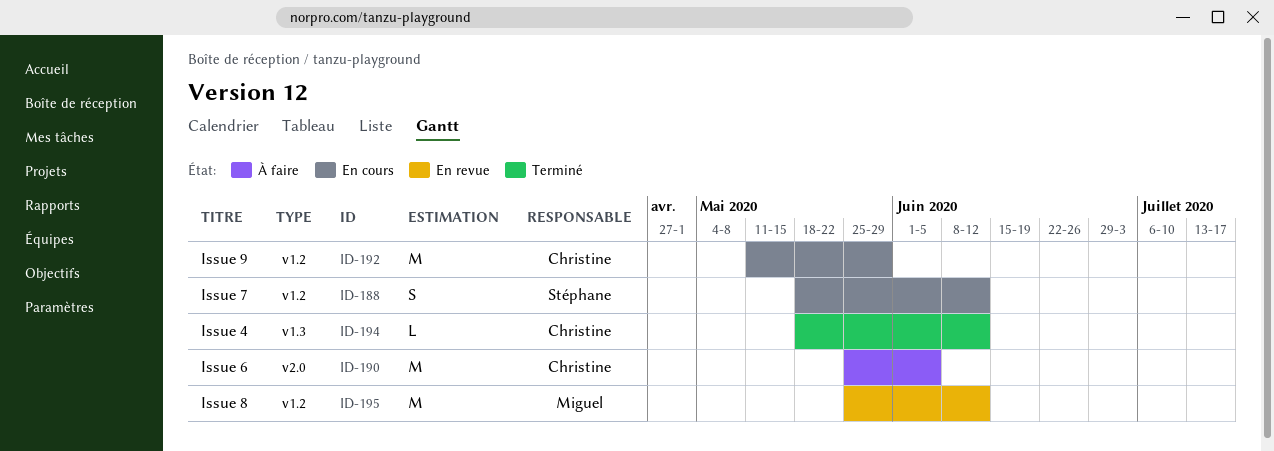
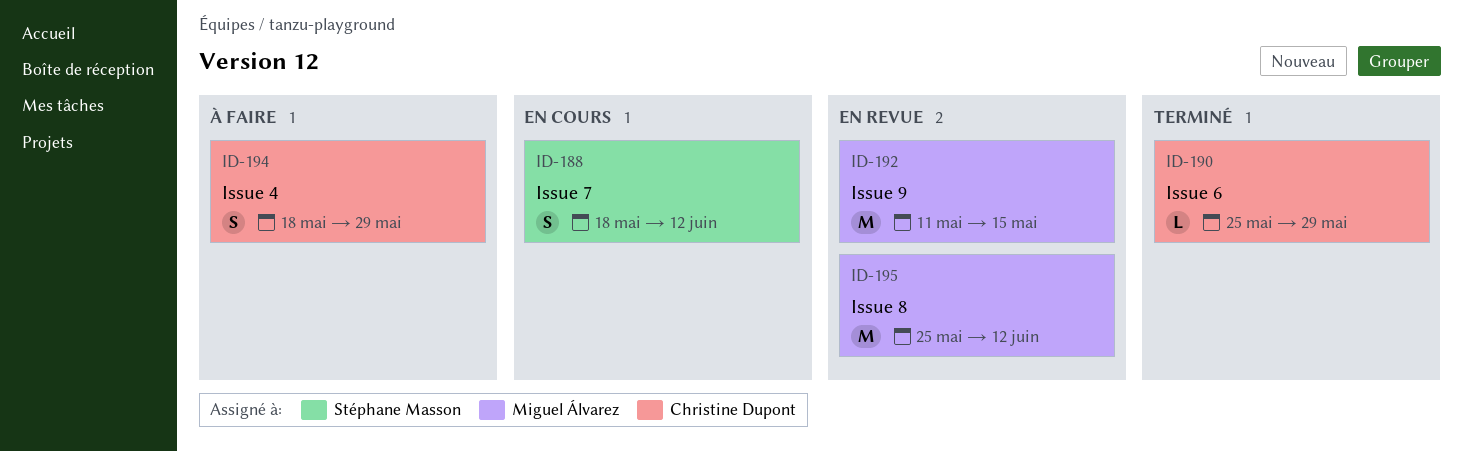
ID-190, status: À faire -> Terminé
ID-190, estimate: M -> L
ID-190, due: Jun 5 -> May 29
ID-192, status: En cours -> En revue
ID-192, owner: Christine Dupont -> Miguel Álvarez
ID-192, due: May 29 -> May 15
ID-194, status: Terminé -> À faire
ID-194, estimate: L -> S
ID-194, due: Jun 12 -> May 29

